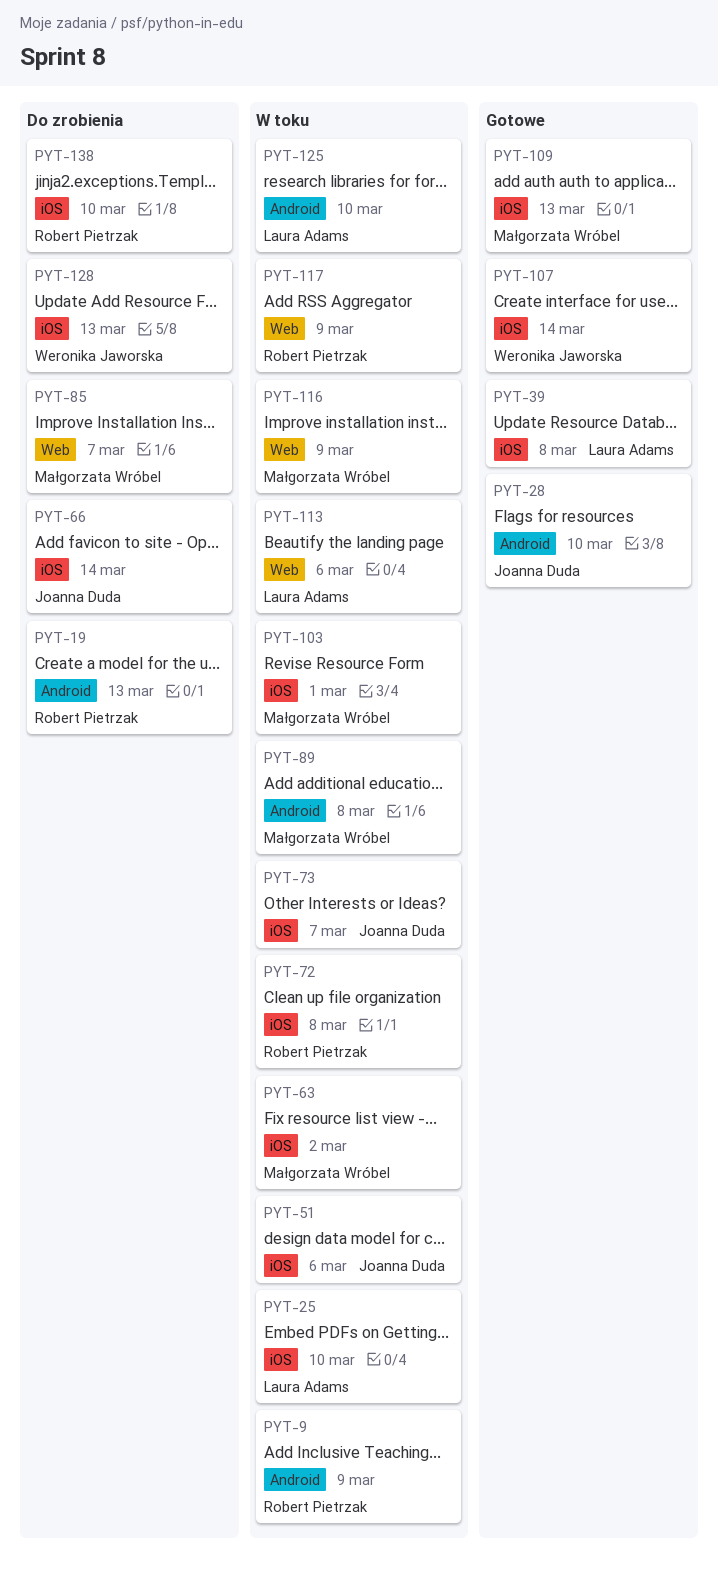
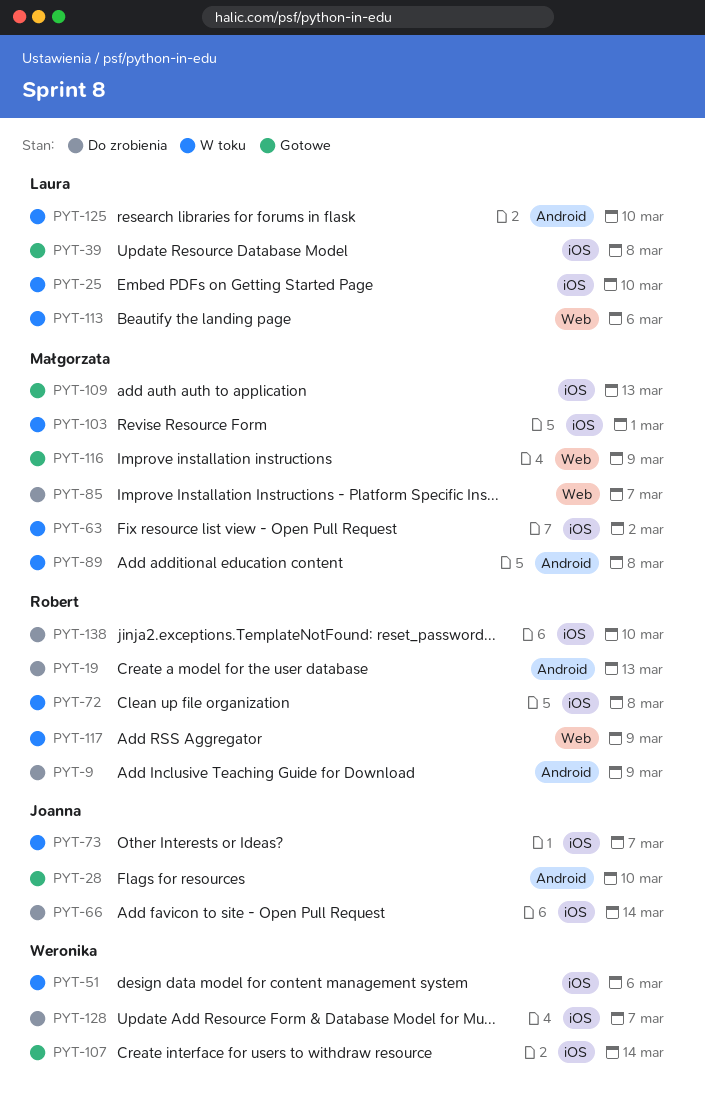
PYT-9, status: W toku -> Do zrobienia
PYT-51, owner: Joanna Duda -> Weronika Jaworska
PYT-116, status: W toku -> Gotowe
PYT-128, due: Mar 13 -> Mar 7

